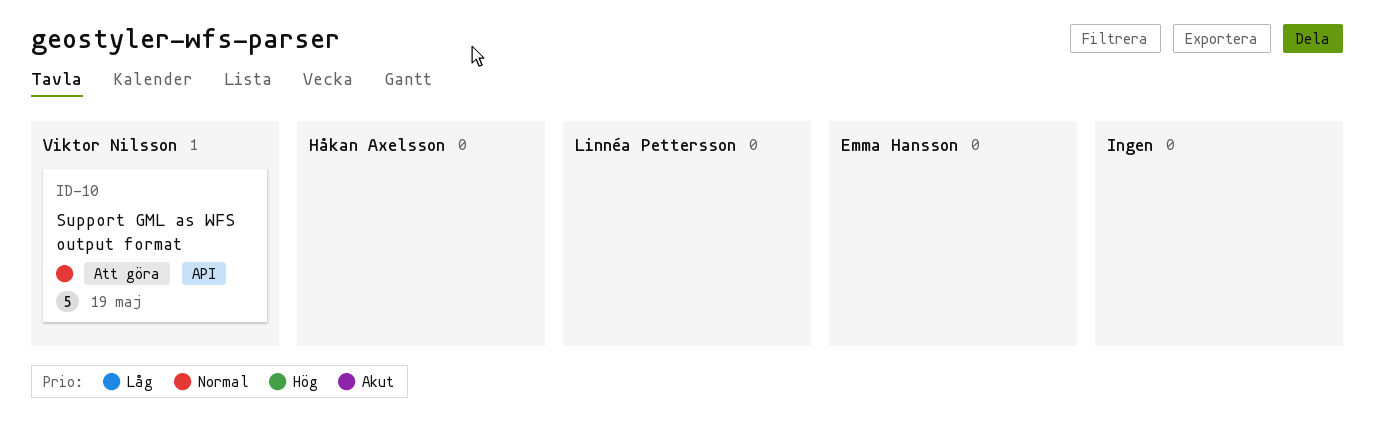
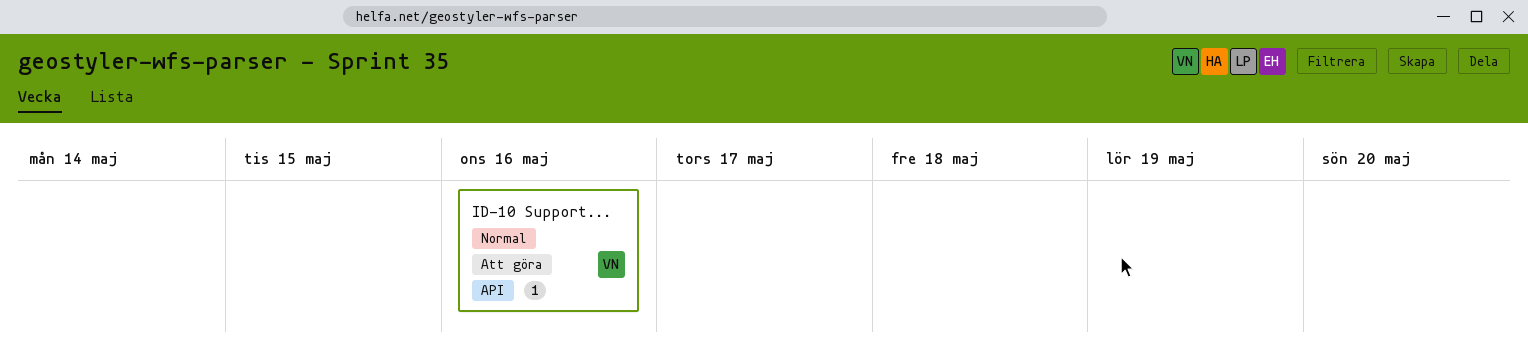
ID-10, estimate: 5 -> 1
ID-10, due: May 19 -> May 16

